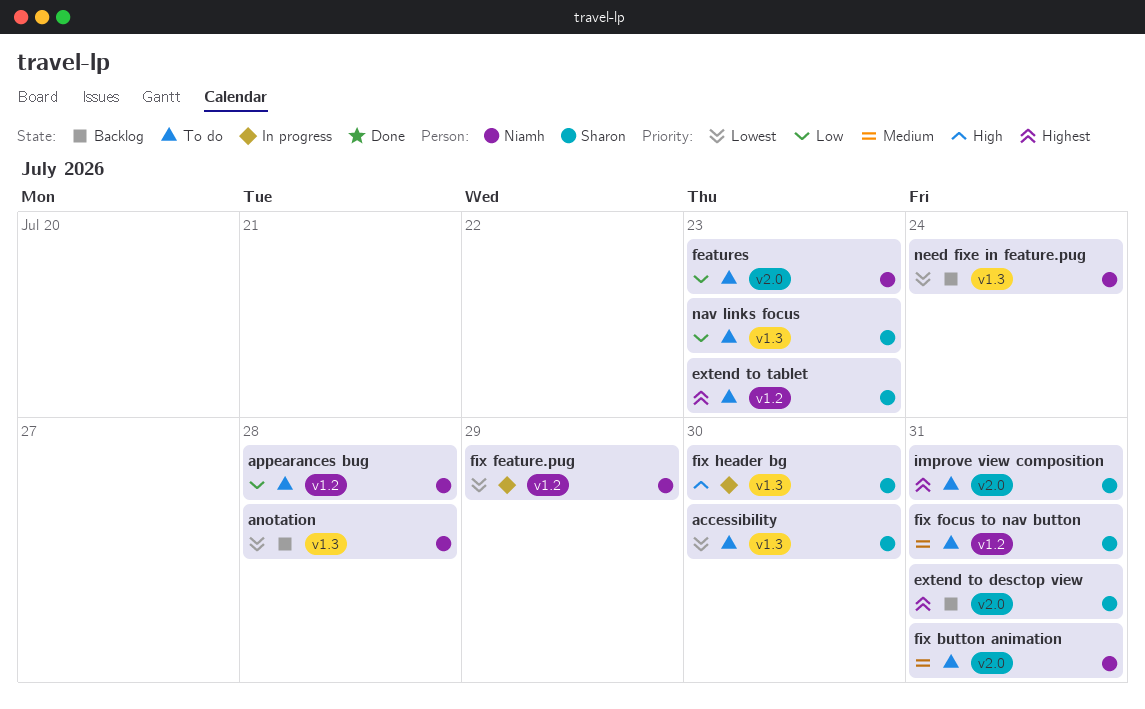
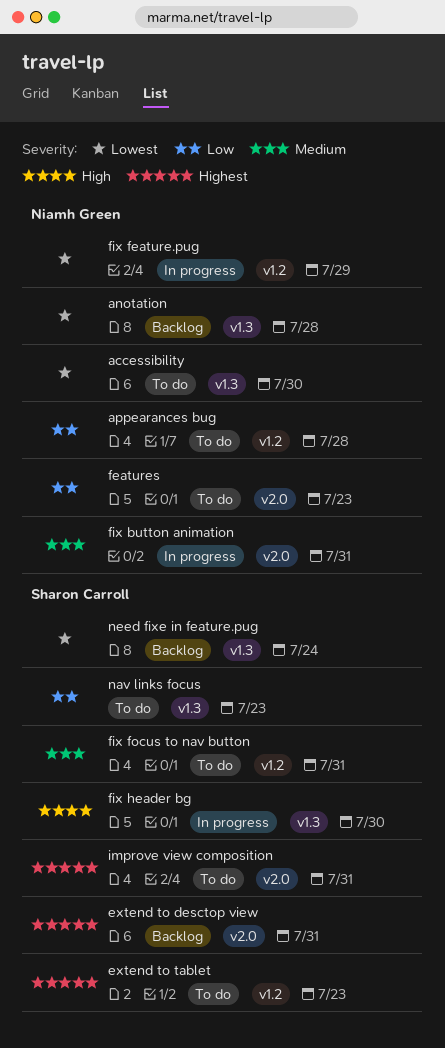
accessibility, owner: Sharon Carroll -> Niamh Green
fix button animation, status: To do -> In progress
need fixe in feature.pug, owner: Niamh Green -> Sharon Carroll

